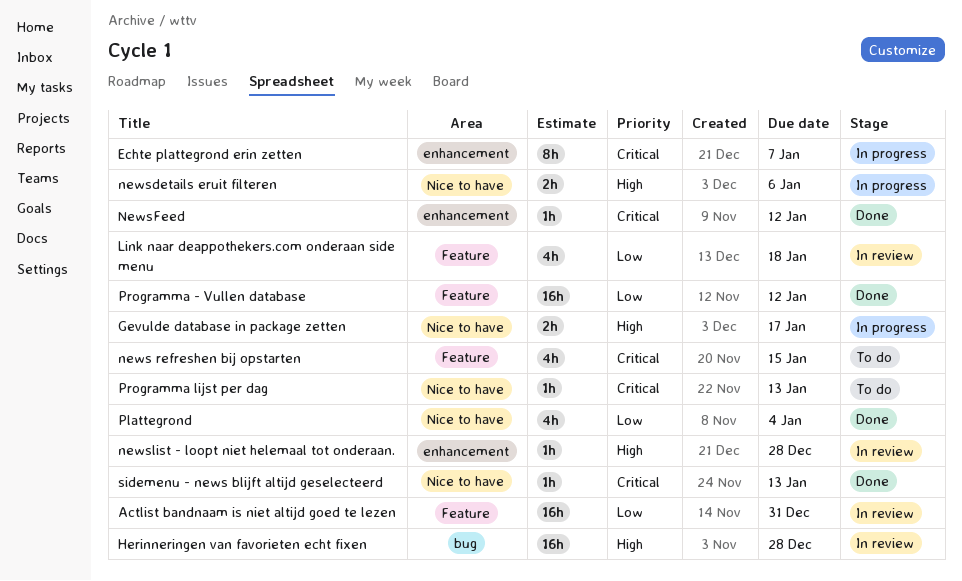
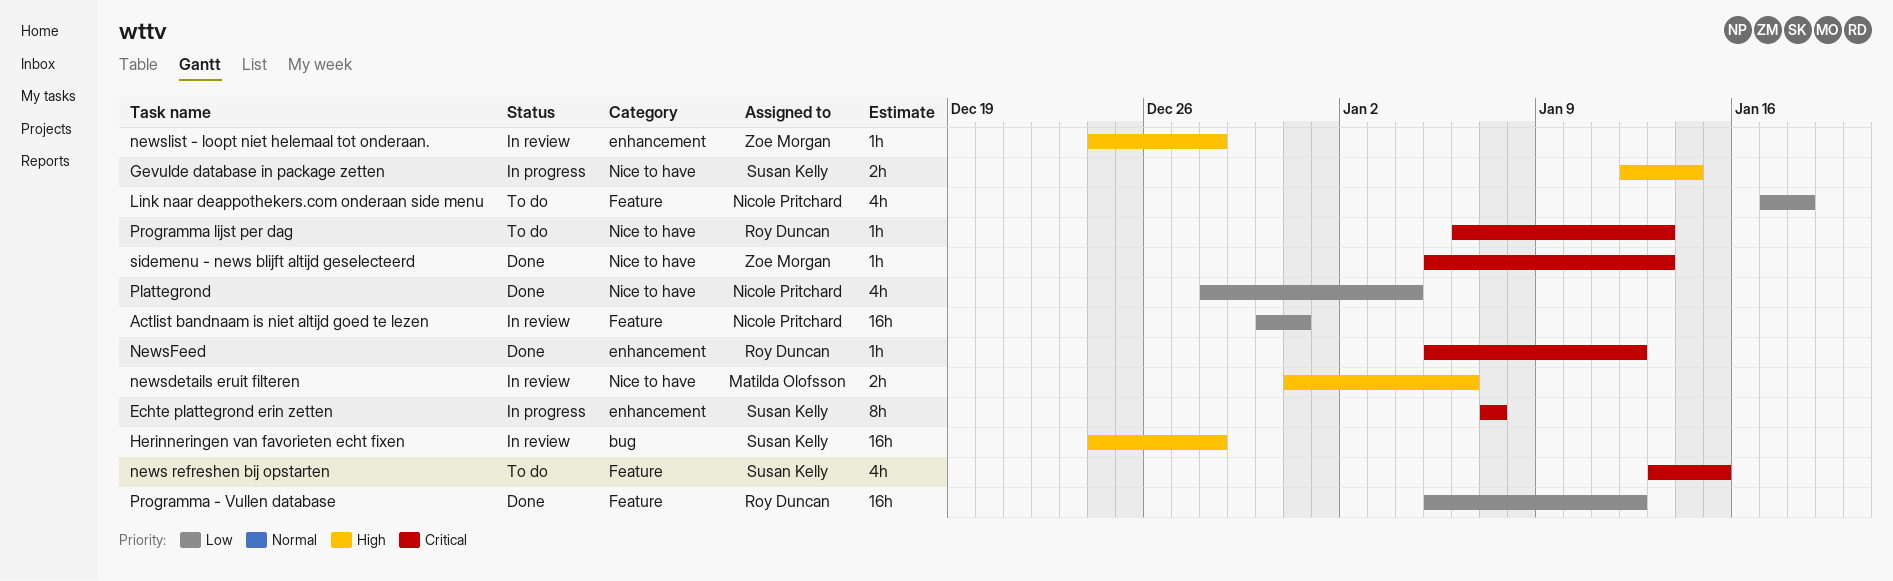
Gevulde database in package zetten, due: Jan 17 -> Jan 14
Link naar deappothekers.com onderaan side menu, status: In review -> To do
newsdetails eruit filteren, status: In progress -> In review

